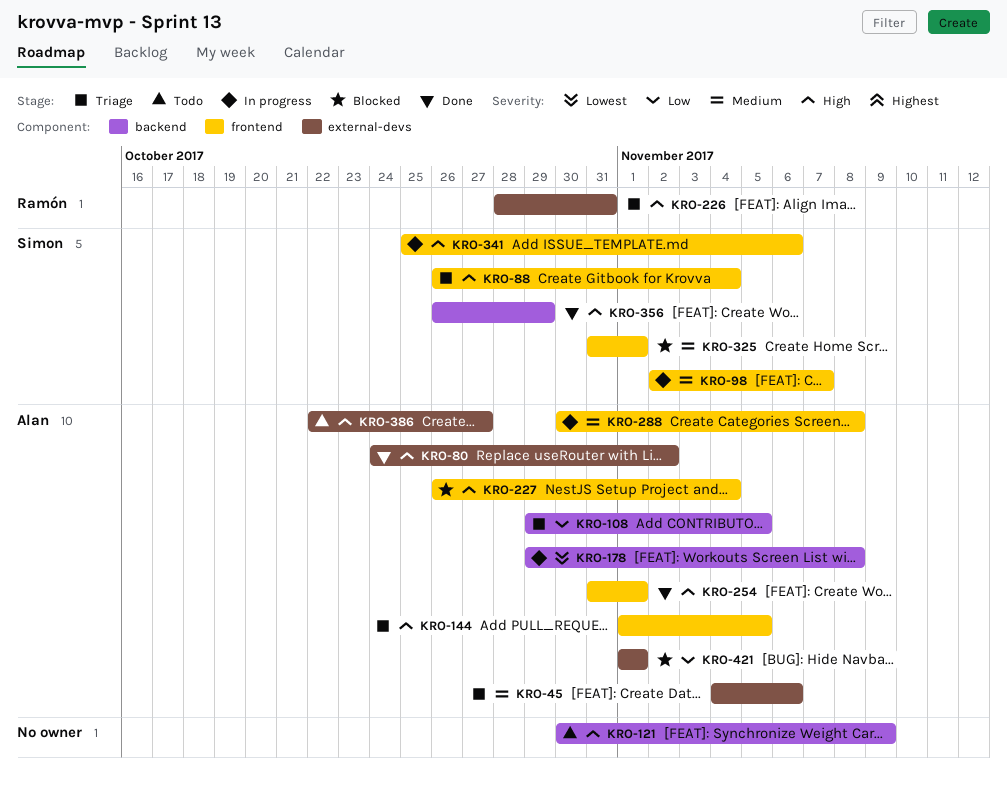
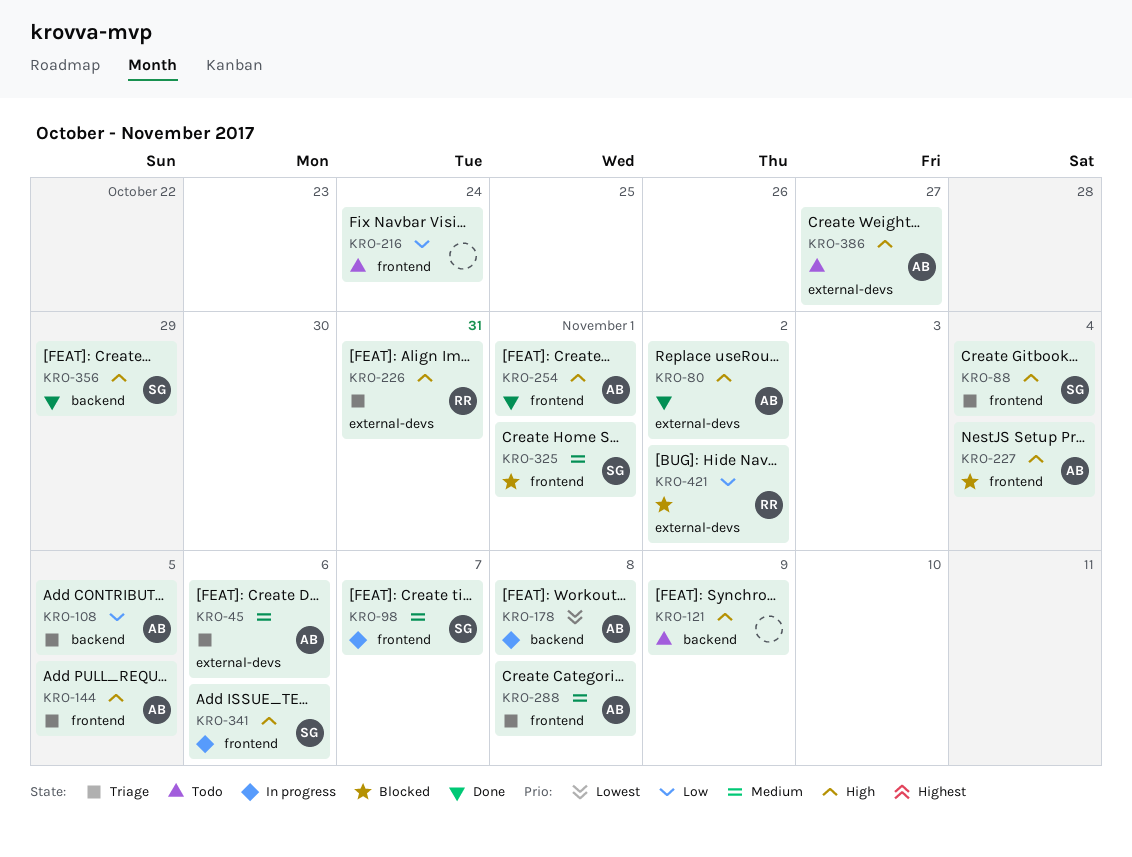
KRO-216: none -> present
KRO-288, status: In progress -> Triage
KRO-421, owner: Alan -> Ramón
KRO-421, due: Nov 1 -> Nov 2

